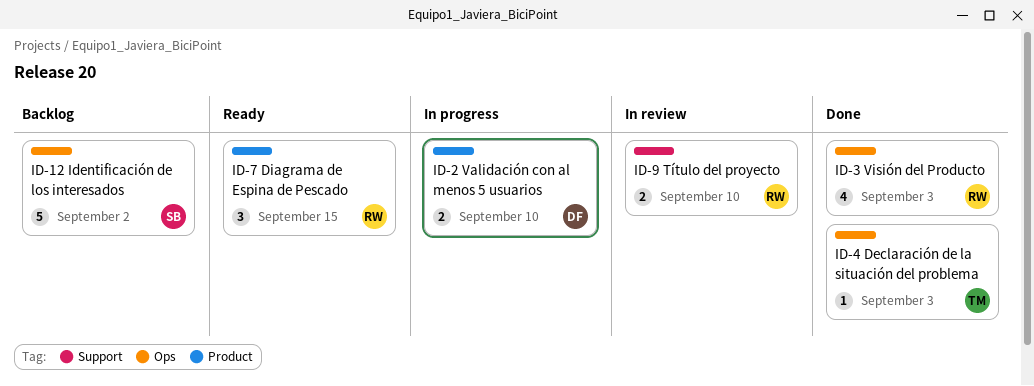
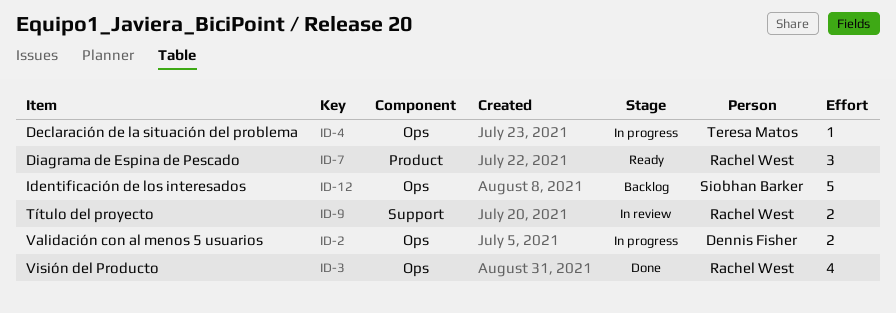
ID-2, label: Product -> Ops
ID-4, status: Done -> In progress

